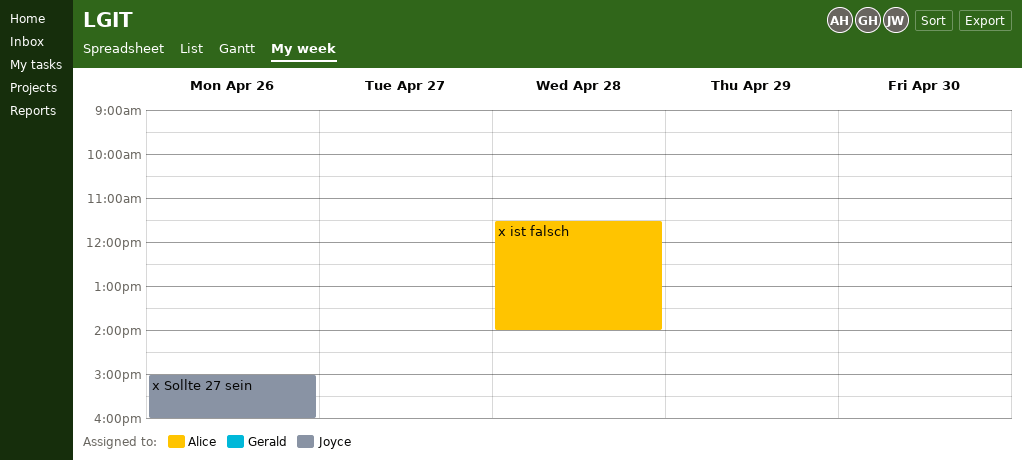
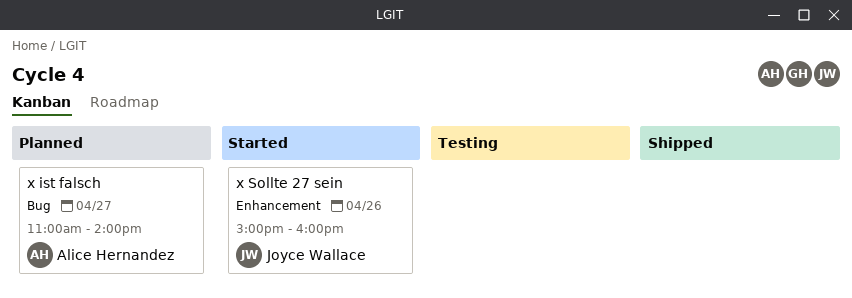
x ist falsch, day: Apr 28 -> Apr 27
x ist falsch, begins: 11:30 -> 11:00

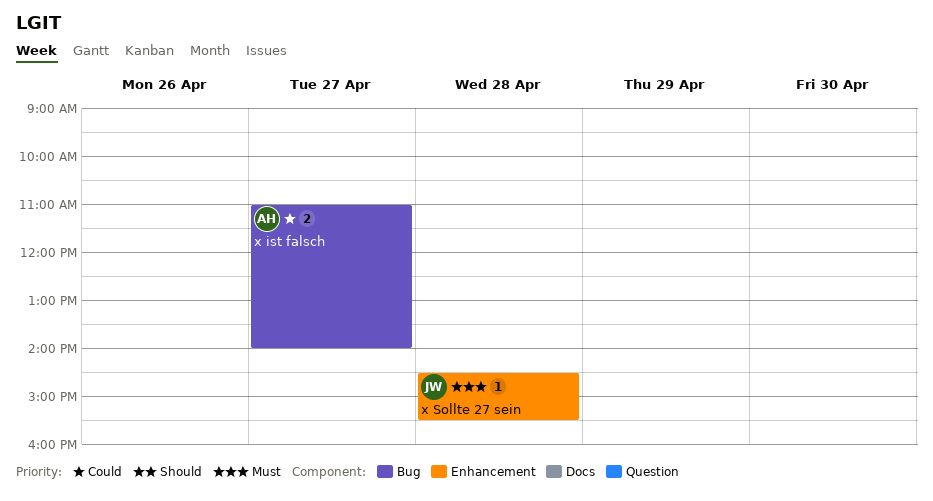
x Sollte 27 sein, day: Apr 26 -> Apr 28
x Sollte 27 sein, begins: 15:00 -> 14:30
x Sollte 27 sein, ends: 16:00 -> 15:30

